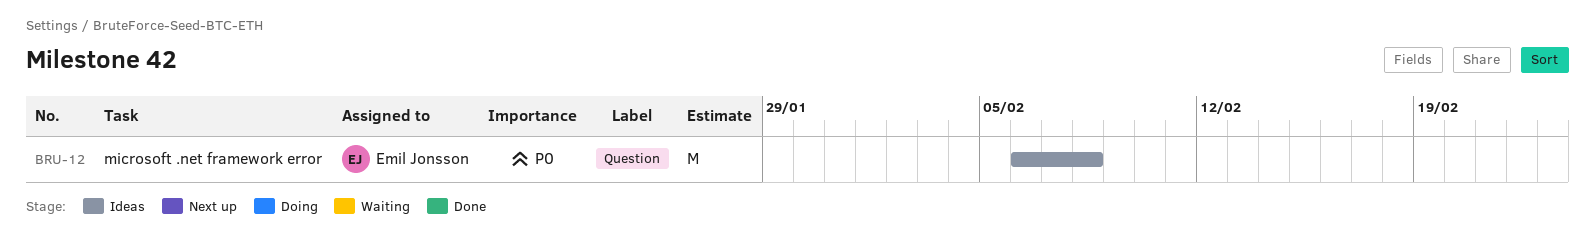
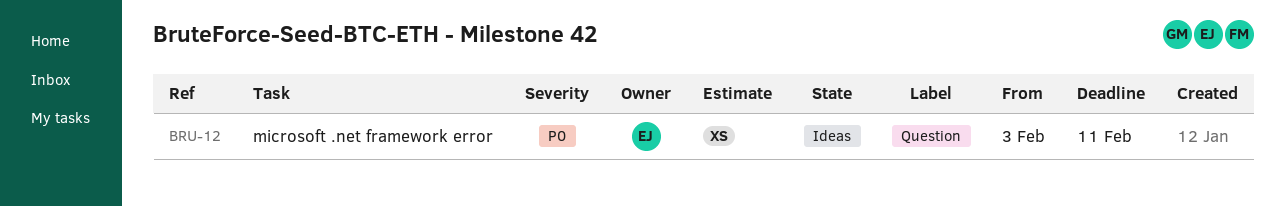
BRU-12, estimate: M -> XS
BRU-12, start: Feb 6 -> Feb 3
BRU-12, due: Feb 8 -> Feb 11

